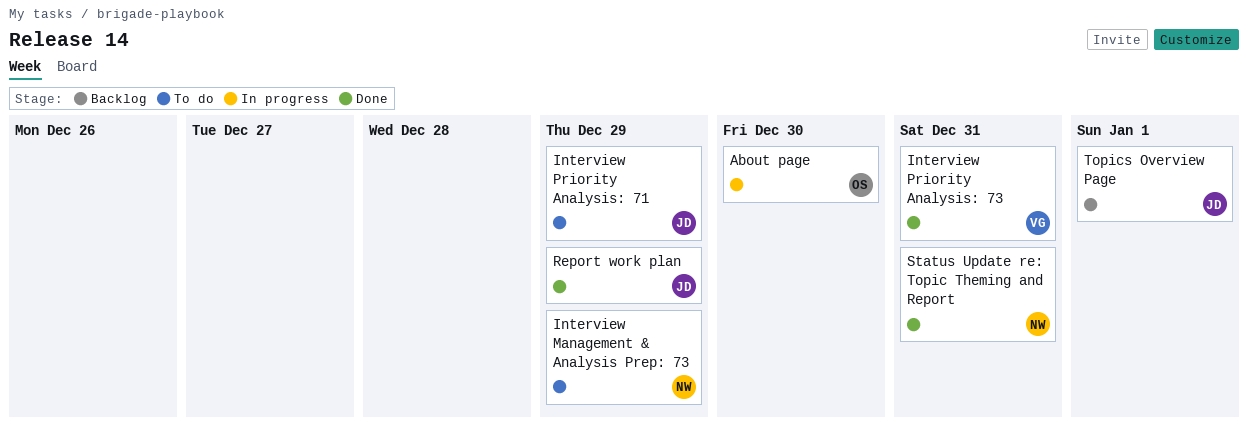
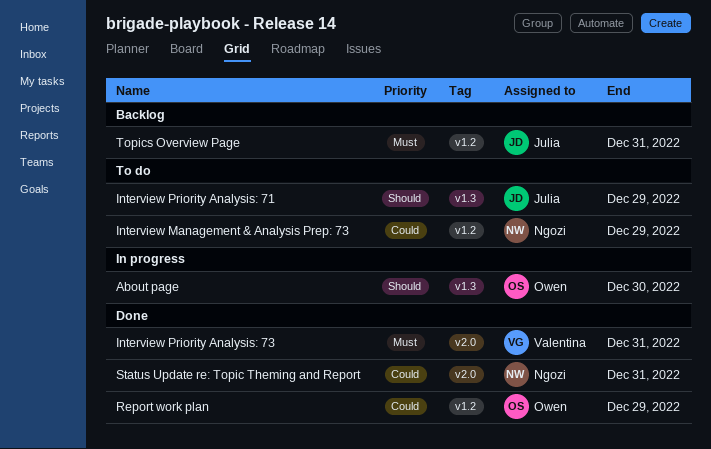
Report work plan, owner: Julia -> Owen
Topics Overview Page, due: Jan 1 -> Dec 31

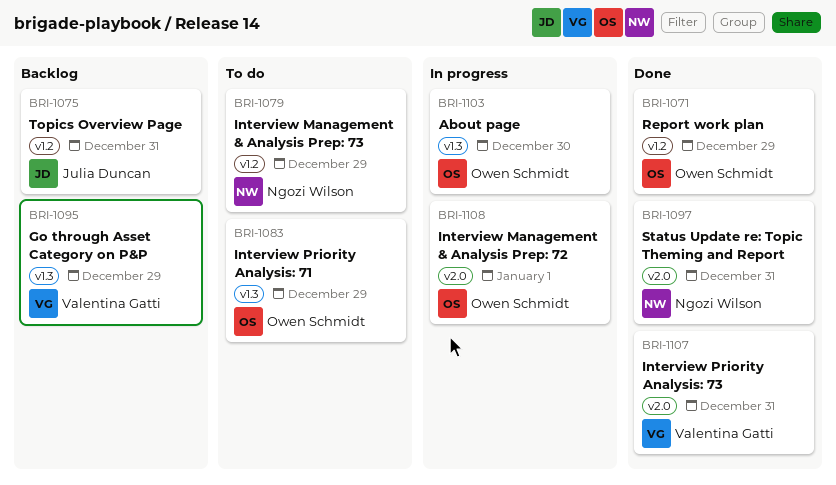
Go through Asset Category on P&P: none -> present
Interview Management & Analysis Prep: 72: none -> present
Interview Priority Analysis: 71, owner: Julia Duncan -> Owen Schmidt

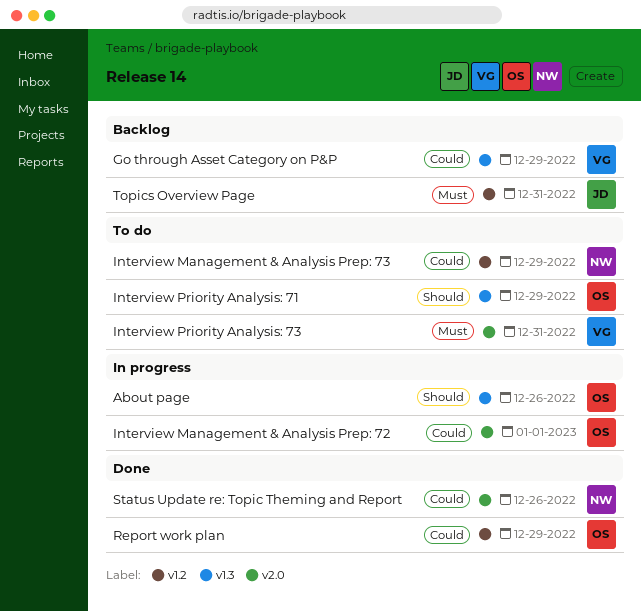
About page, due: Dec 30 -> Dec 26
Interview Priority Analysis: 73, status: Done -> To do
Status Update re: Topic Theming and Report, due: Dec 31 -> Dec 26

